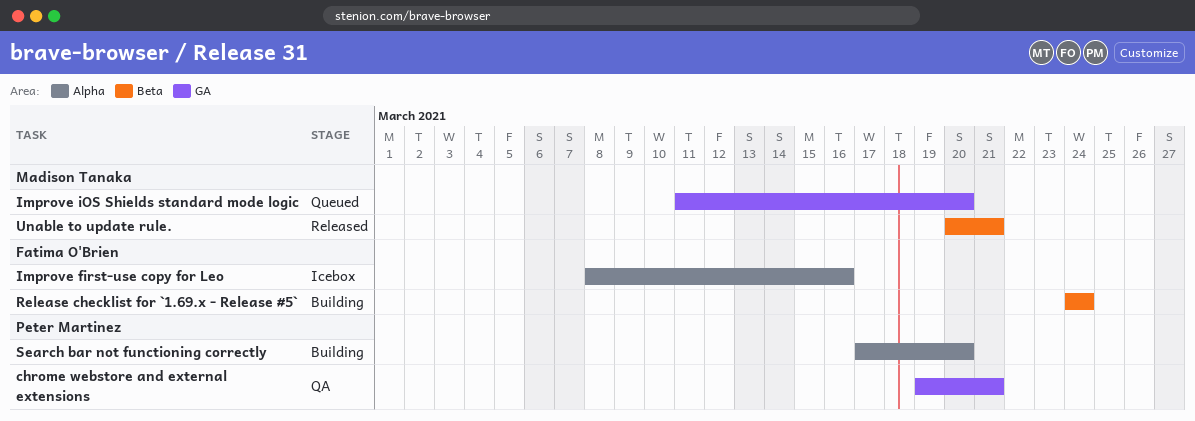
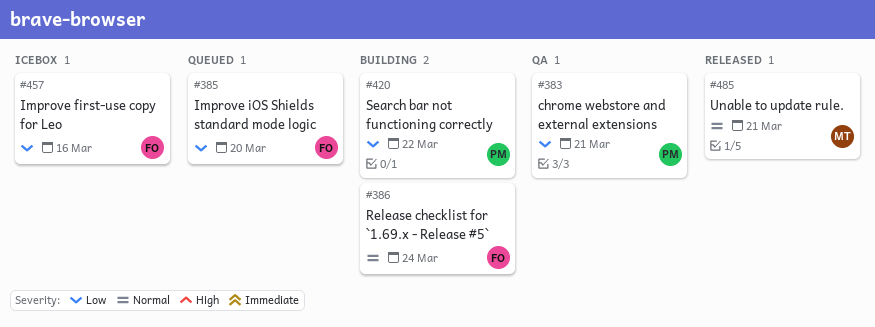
Improve iOS Shields standard mode logic, owner: Madison Tanaka -> Fatima O'Brien
Search bar not functioning correctly, due: Mar 20 -> Mar 22

